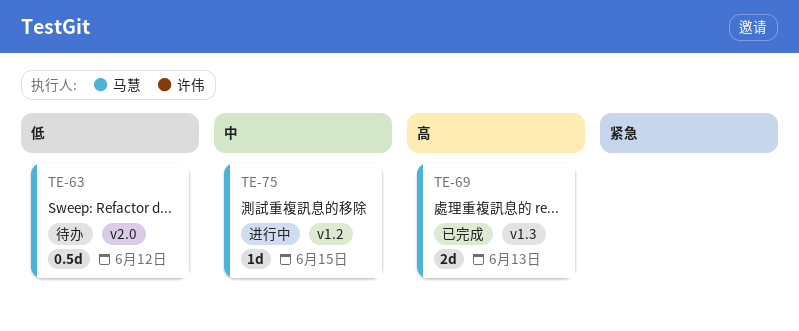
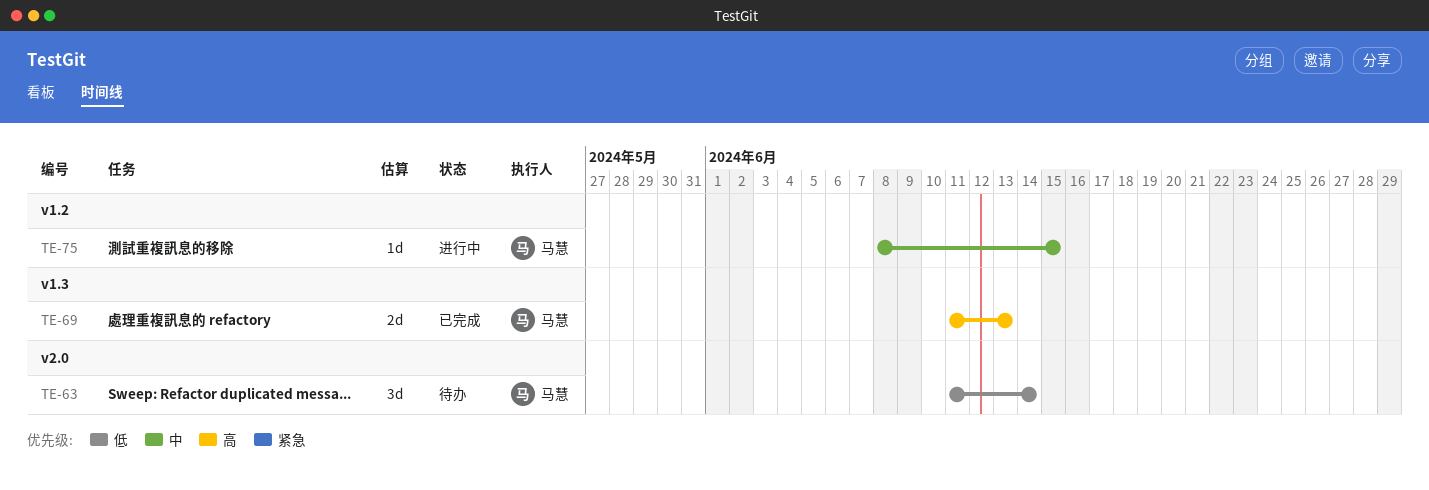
TE-63, estimate: 0.5d -> 3d
TE-63, due: Jun 12 -> Jun 14

